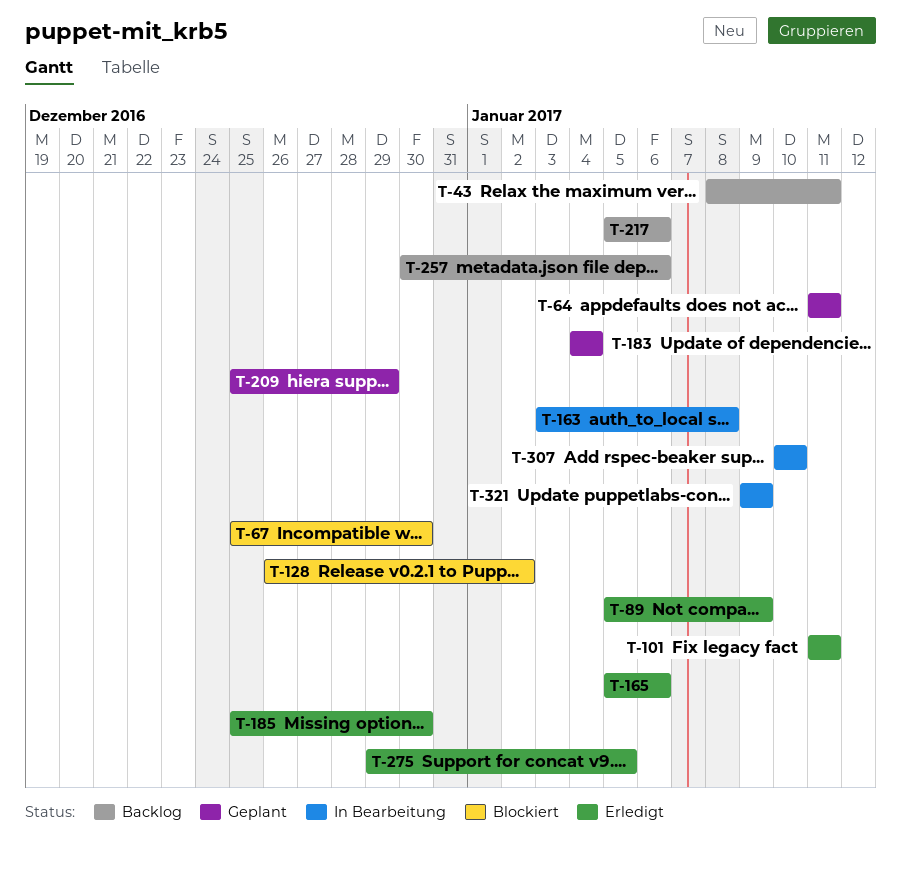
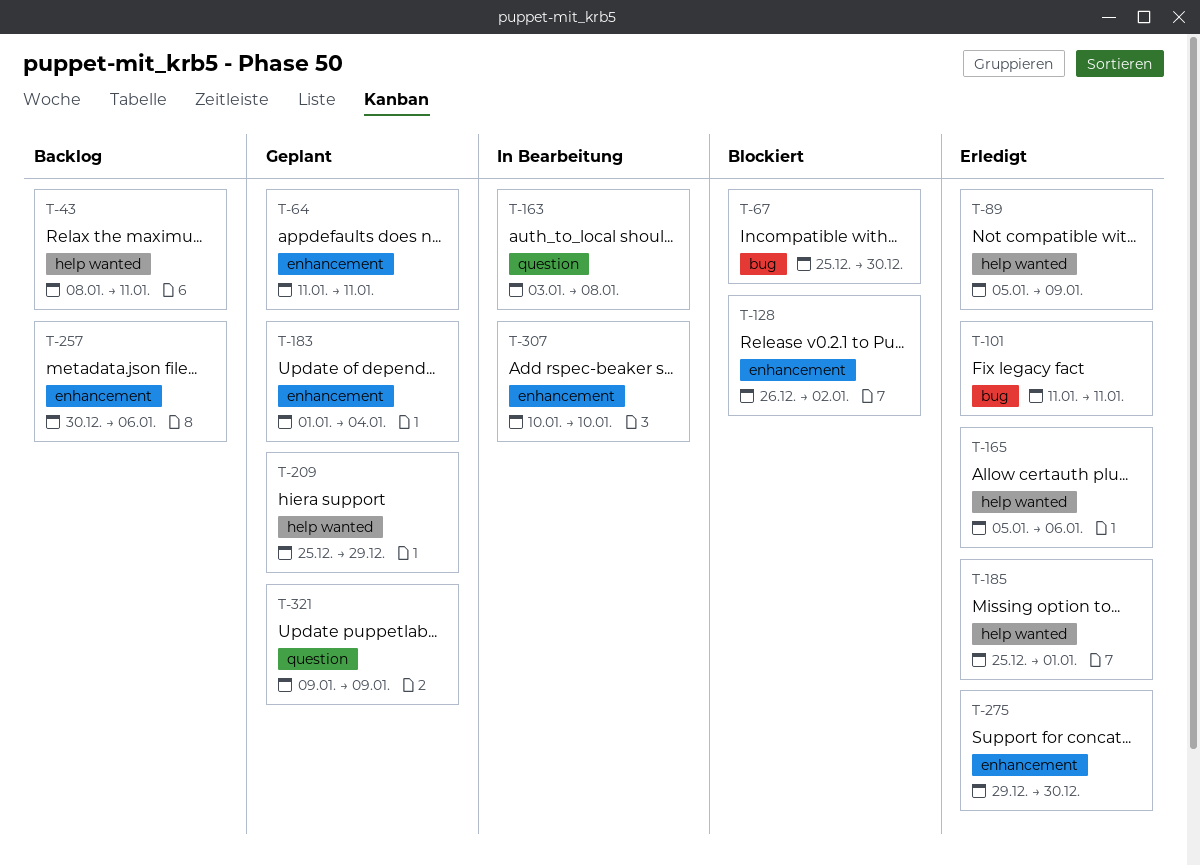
T-183, start: Jan 4 -> Jan 1
T-185, due: Dec 30 -> Jan 1
T-217: present -> none
T-275, due: Jan 5 -> Dec 30
T-321, status: In Bearbeitung -> Geplant

